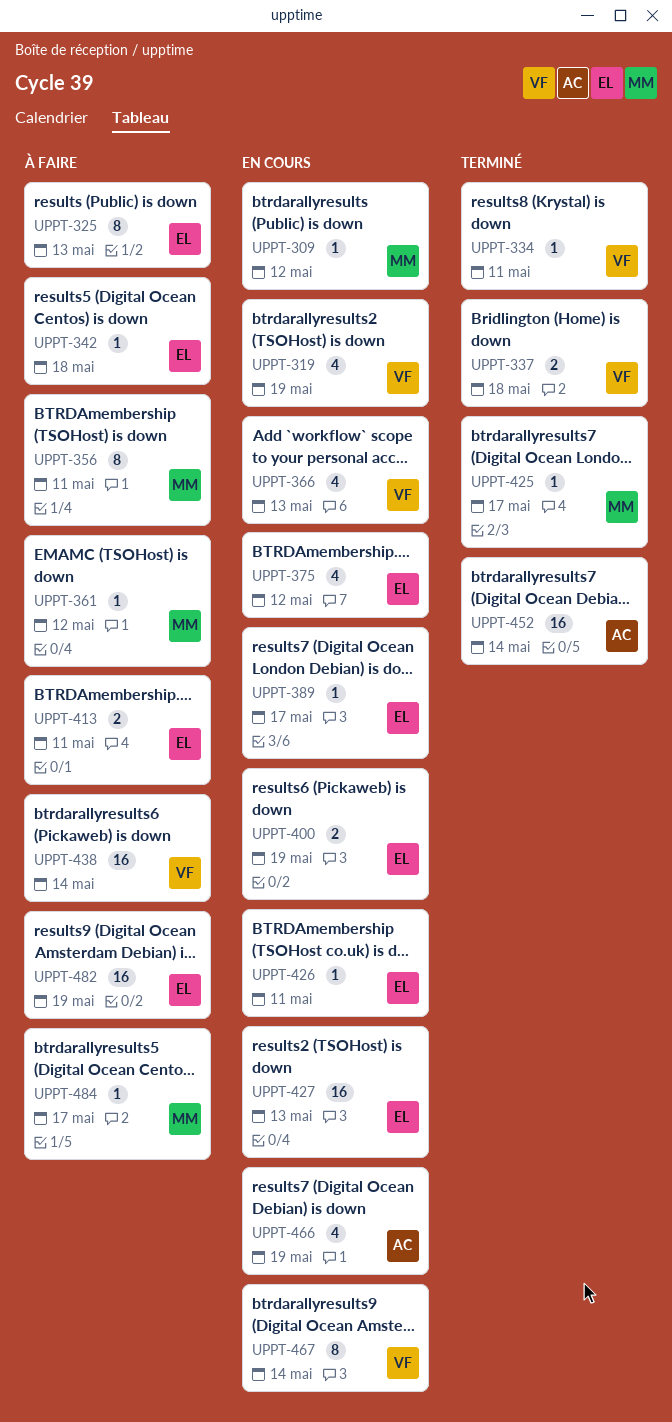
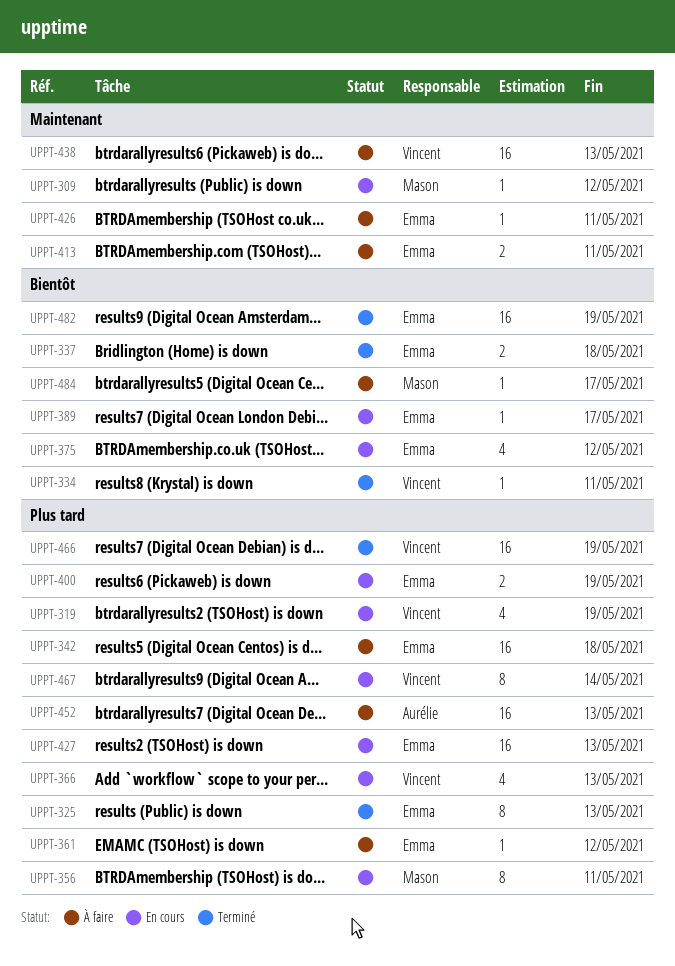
UPPT-325, status: À faire -> Terminé
UPPT-337, owner: Vincent -> Emma
UPPT-342, estimate: 1 -> 16
UPPT-356, status: À faire -> En cours
UPPT-361, owner: Mason -> Emma
UPPT-425: present -> none
UPPT-426, status: En cours -> À faire
UPPT-438, due: May 14 -> May 13
UPPT-452, status: Terminé -> À faire
UPPT-452, due: May 14 -> May 13
UPPT-466, status: En cours -> Terminé
UPPT-466, owner: Aurélie -> Vincent
UPPT-466, estimate: 4 -> 16
UPPT-482, status: À faire -> Terminé

